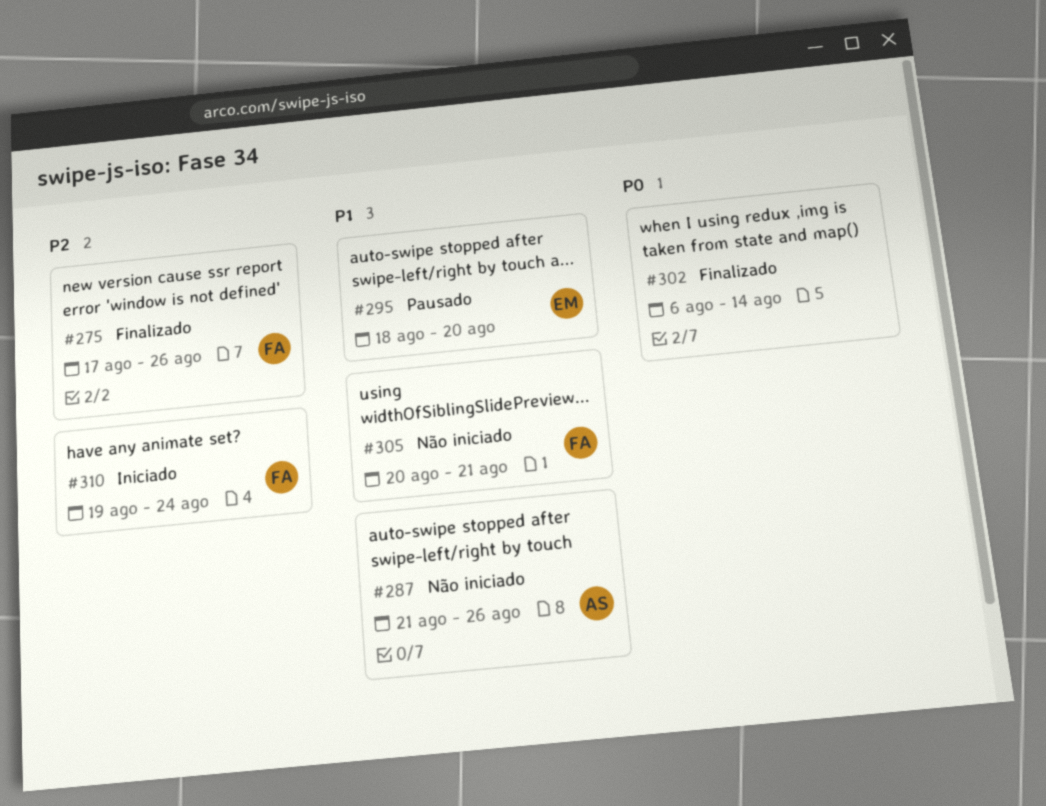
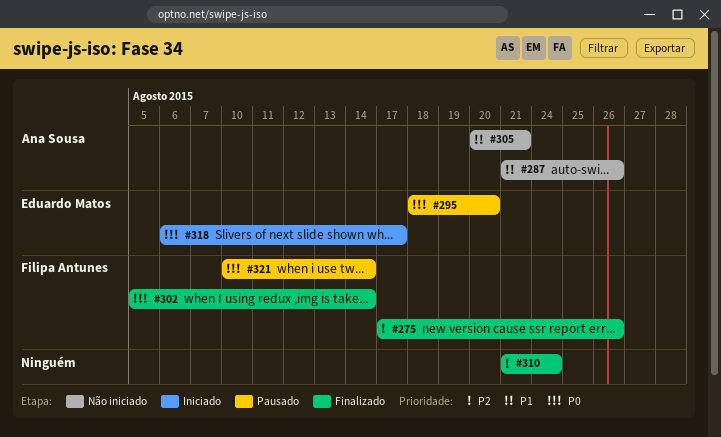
#295, priority: P1 -> P0
#302, owner: none -> Filipa Antunes
#302, start: Aug 6 -> Aug 5
#305, owner: Filipa Antunes -> Ana Sousa
#310, status: Iniciado -> Finalizado
#310, owner: Filipa Antunes -> none
#310, start: Aug 19 -> Aug 21
#318: none -> present
#321: none -> present

